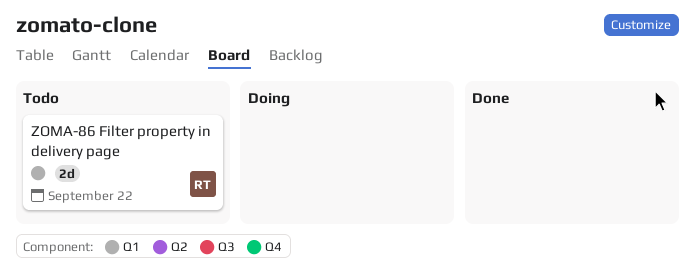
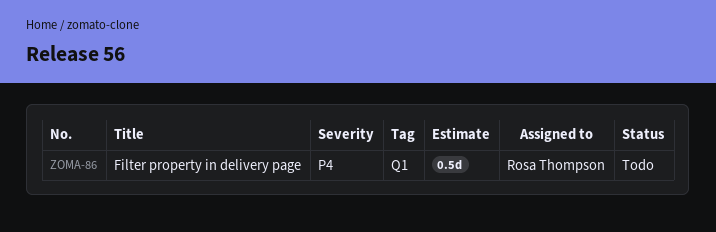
ZOMA-86, estimate: 2d -> 0.5d

